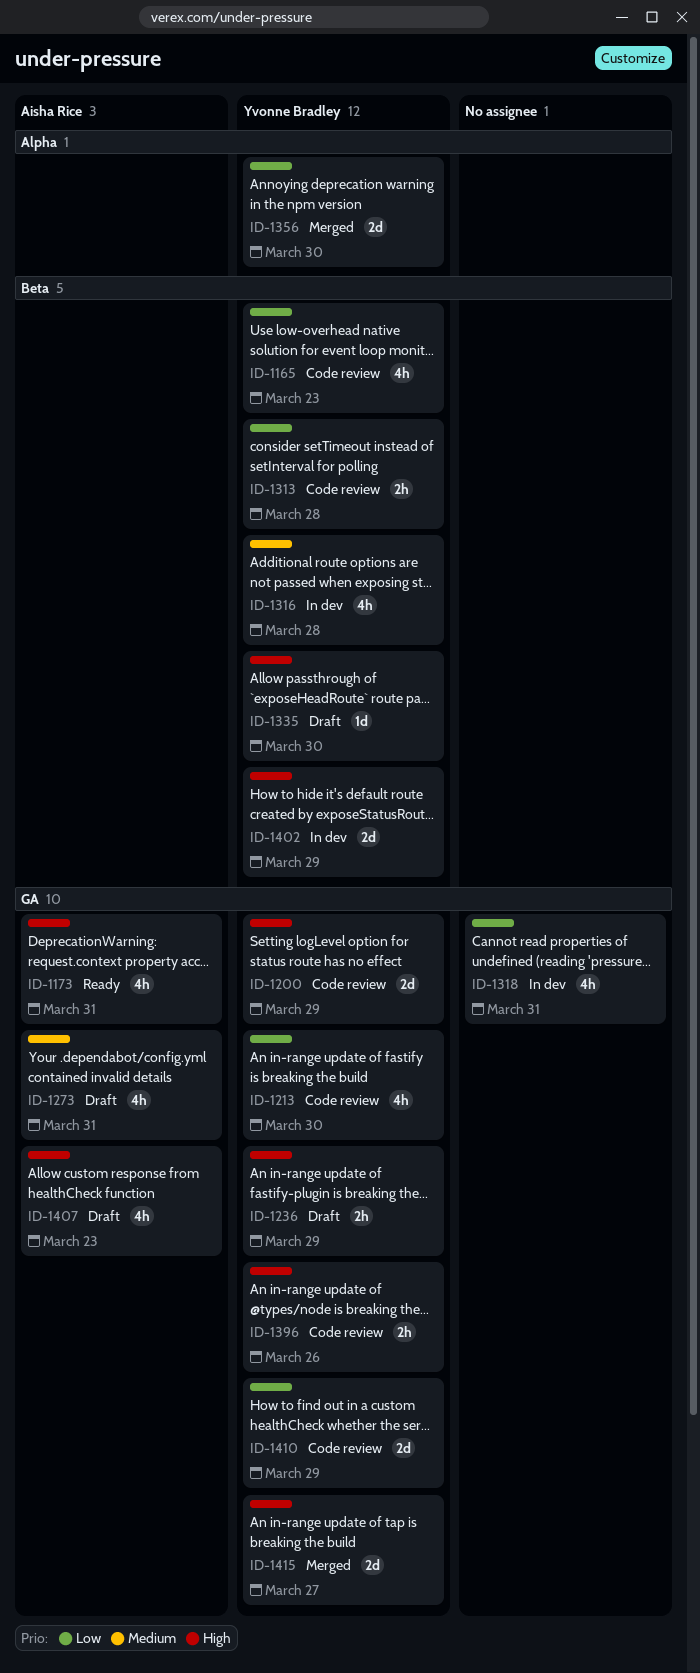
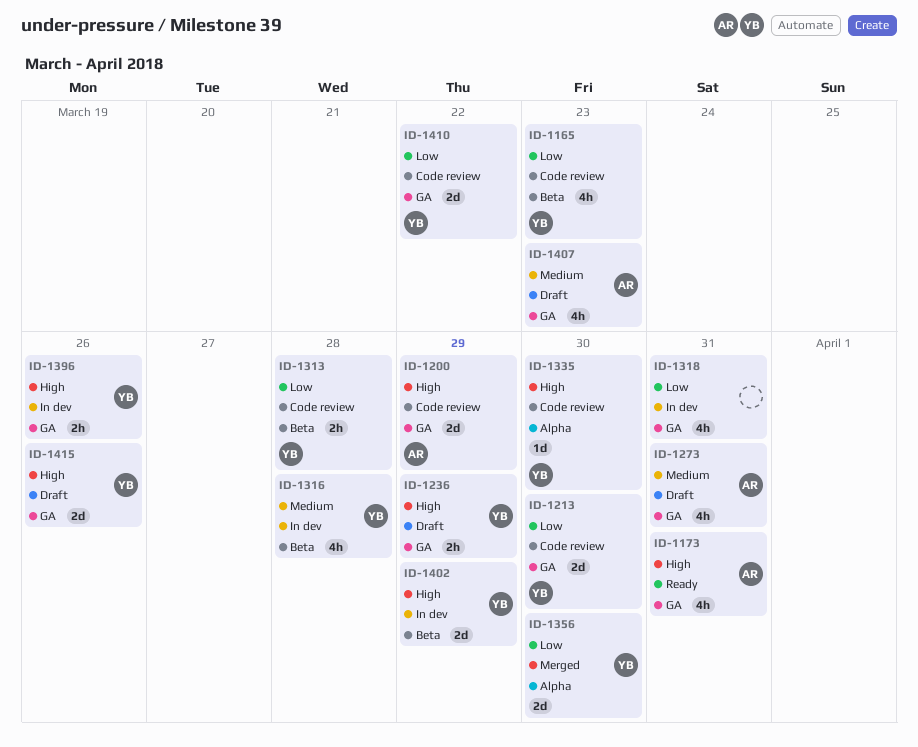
ID-1200, owner: Yvonne Bradley -> Aisha Rice
ID-1213, estimate: 4h -> 2d
ID-1335, status: Draft -> Code review
ID-1335, label: Beta -> Alpha
ID-1396, status: Code review -> In dev
ID-1407, priority: High -> Medium
ID-1410, due: Mar 29 -> Mar 22
ID-1415, status: Merged -> Draft
ID-1415, due: Mar 27 -> Mar 26

